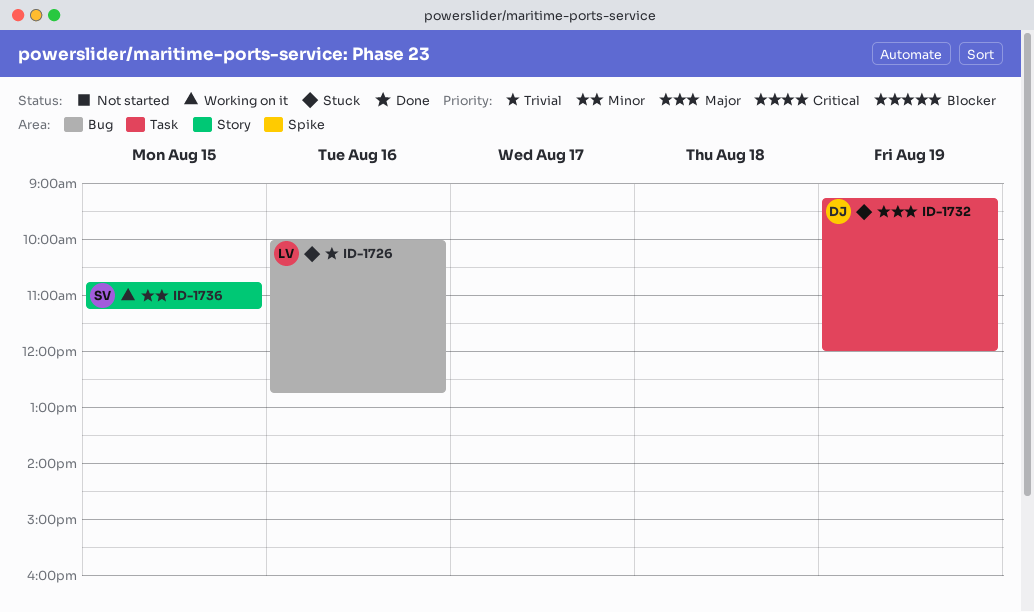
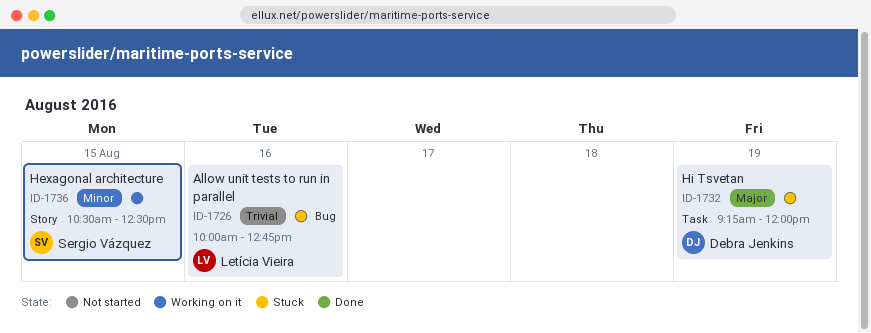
ID-1736, begins: 10:45 -> 10:30
ID-1736, ends: 11:15 -> 12:30

